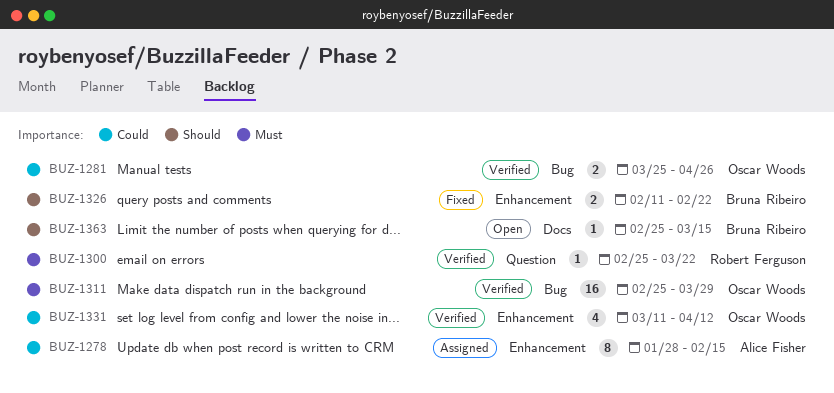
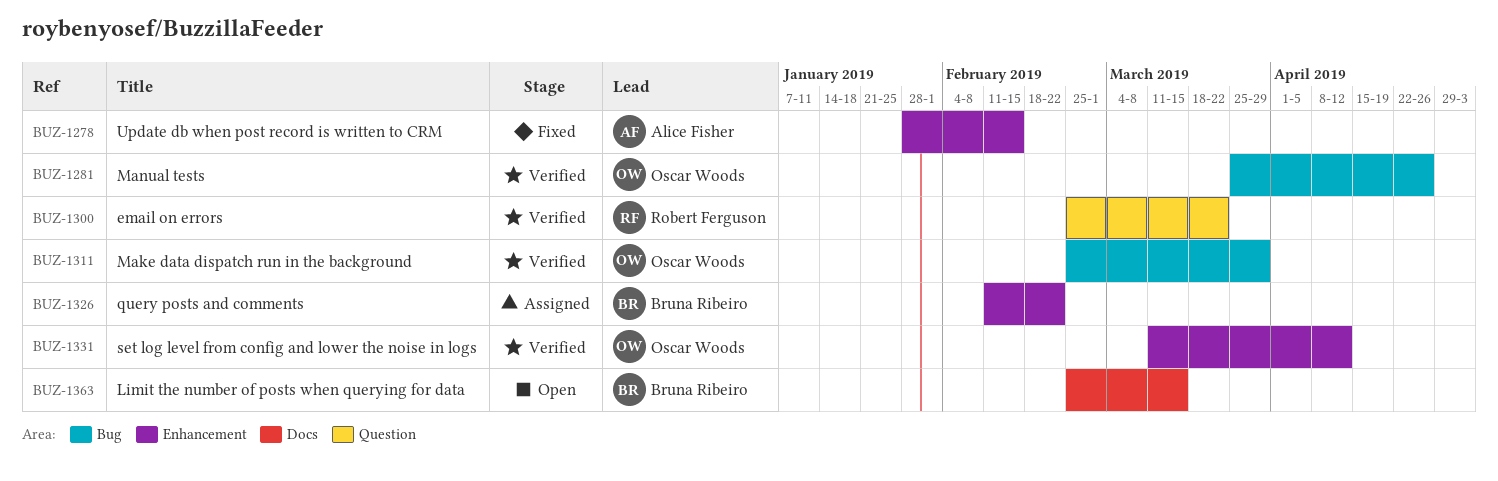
BUZ-1278, status: Assigned -> Fixed
BUZ-1326, status: Fixed -> Assigned

